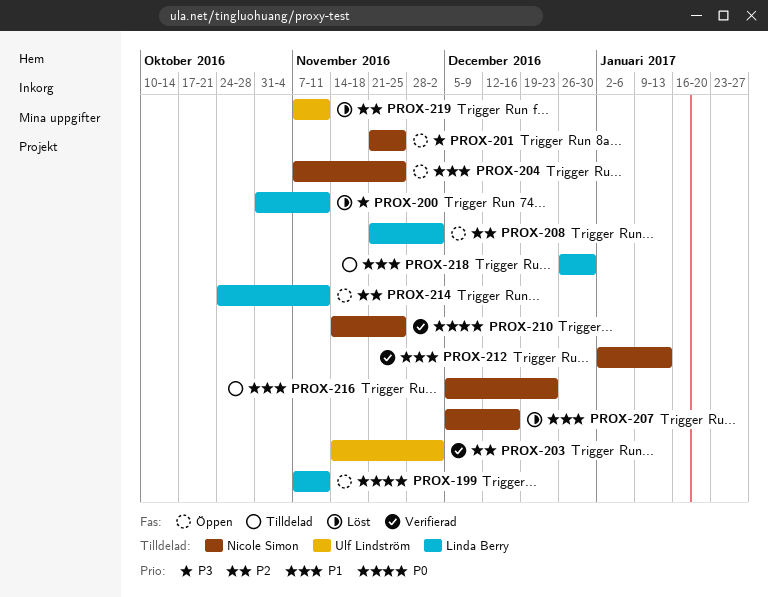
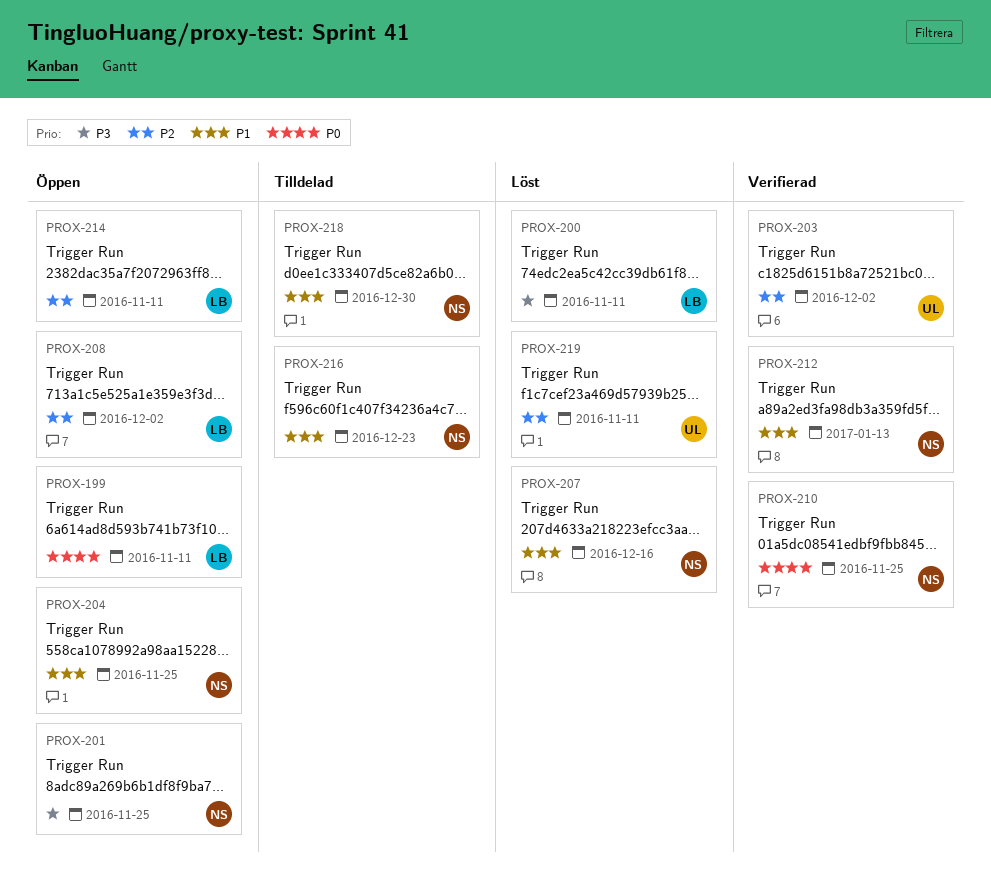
PROX-218, owner: Linda Berry -> Nicole Simon

